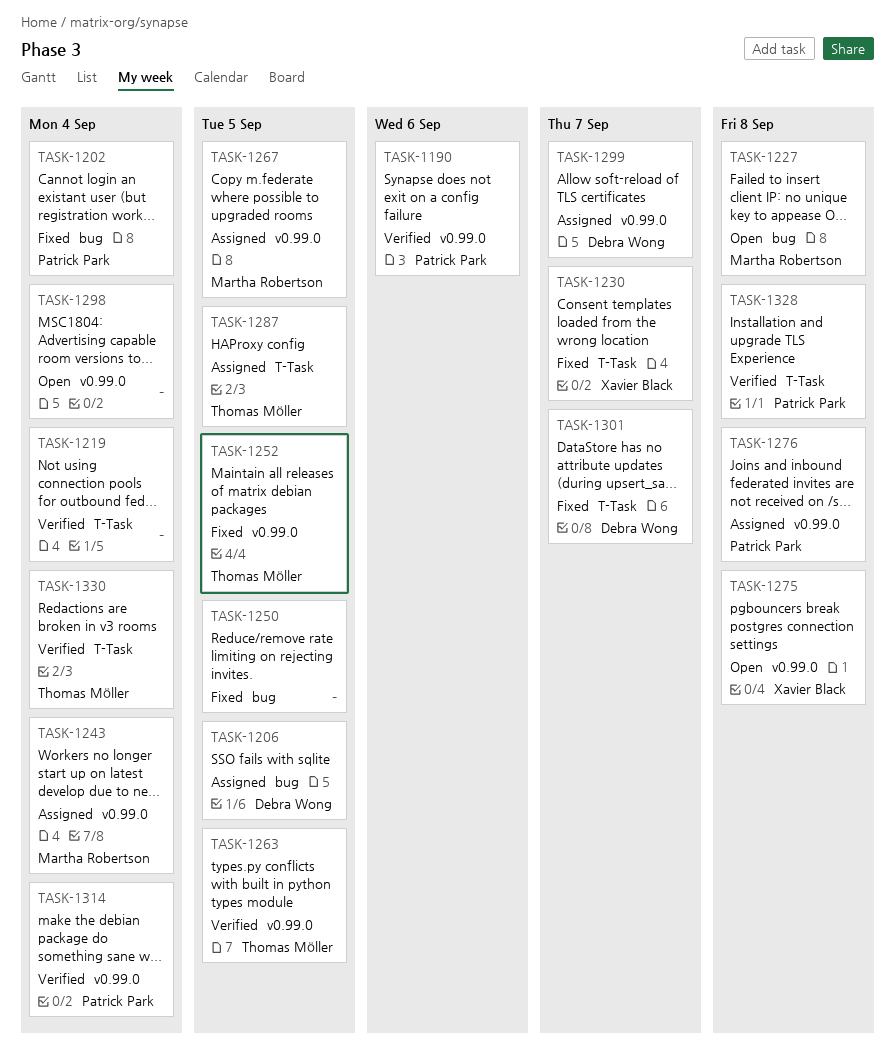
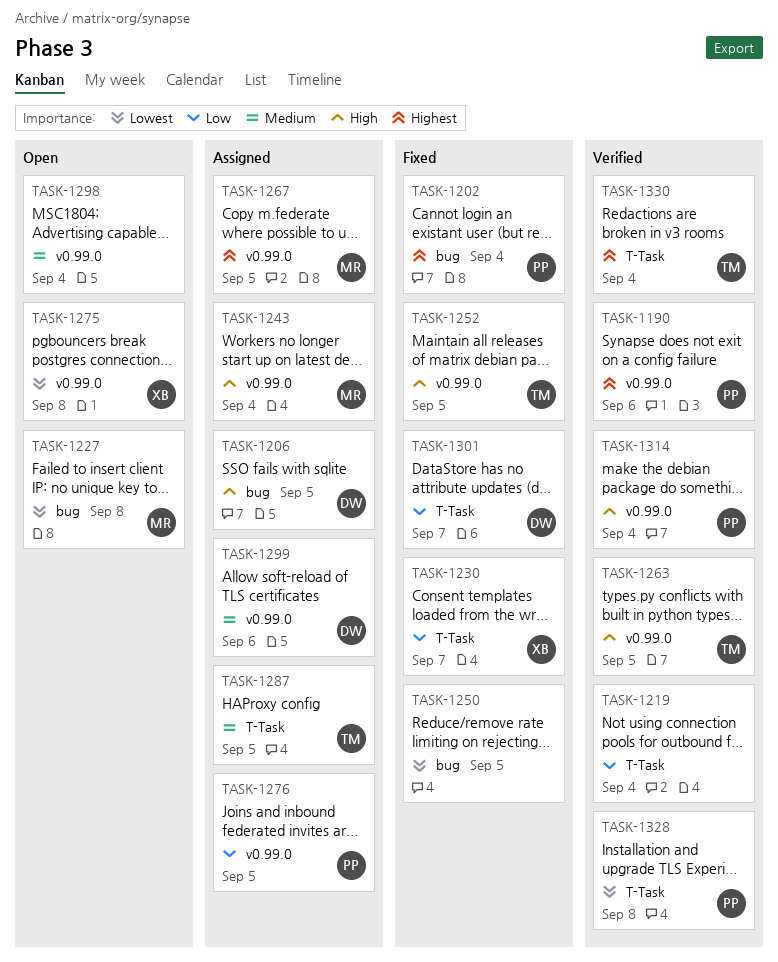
TASK-1276, due: Sep 8 -> Sep 5
TASK-1299, due: Sep 7 -> Sep 6

